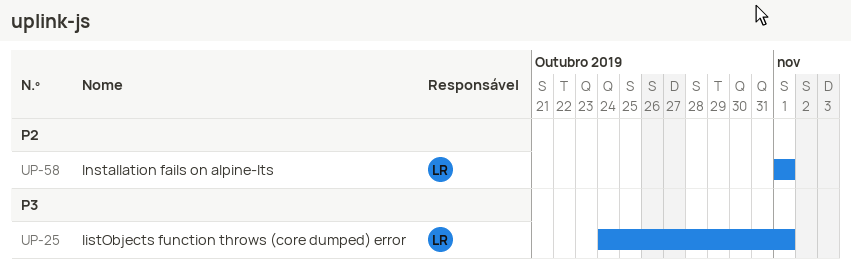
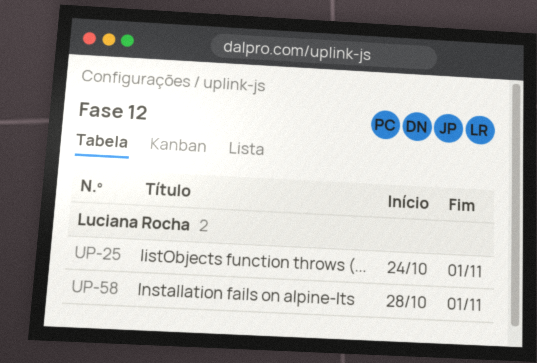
UP-58, start: Nov 1 -> Oct 28

